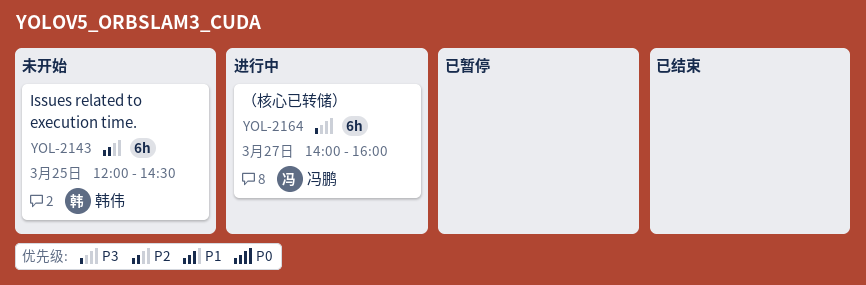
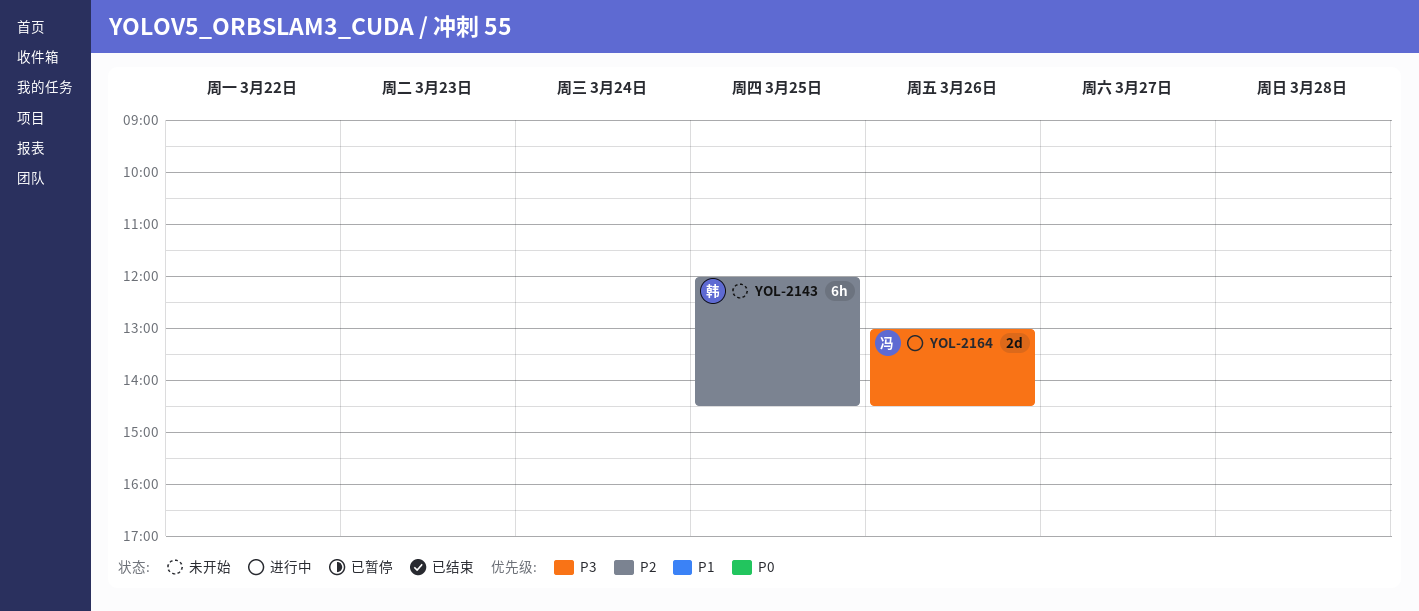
YOL-2164, estimate: 6h -> 2d
YOL-2164, day: Mar 27 -> Mar 26
YOL-2164, begins: 14:00 -> 13:00
YOL-2164, ends: 16:00 -> 14:30

